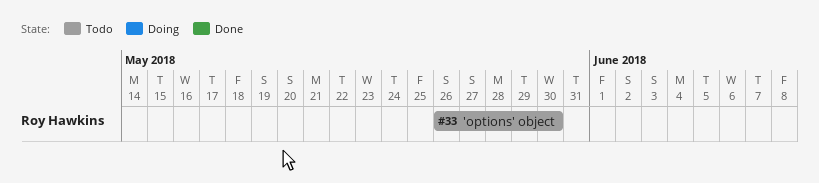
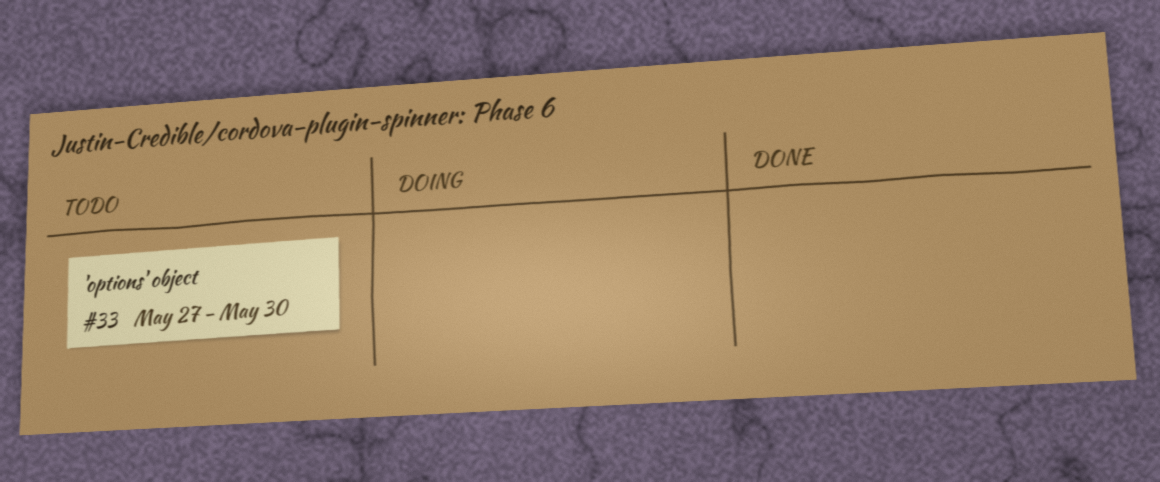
#33, start: May 26 -> May 27

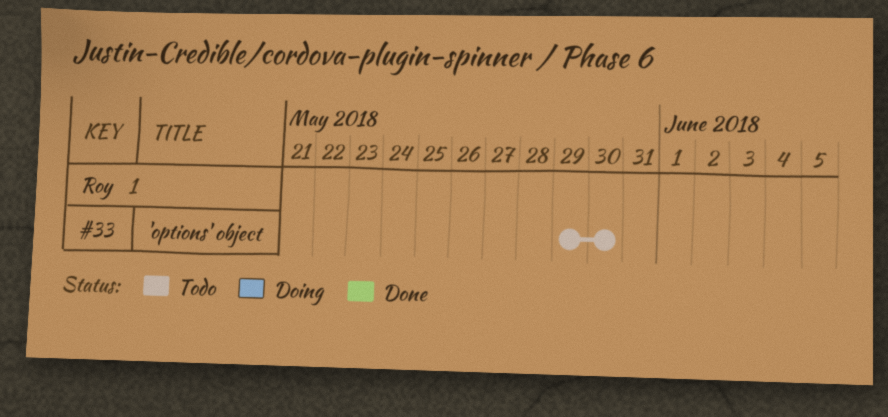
#33, start: May 27 -> May 29

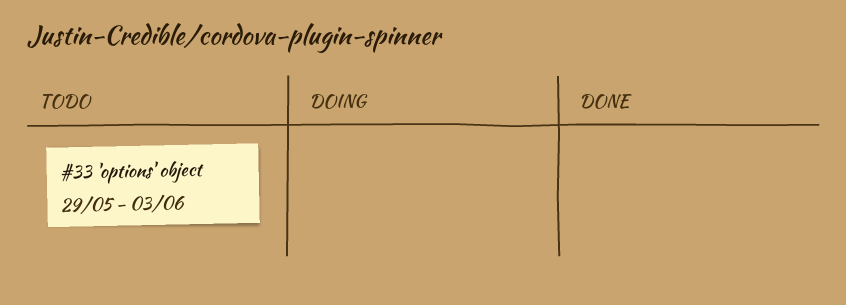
#33, due: May 30 -> Jun 3

